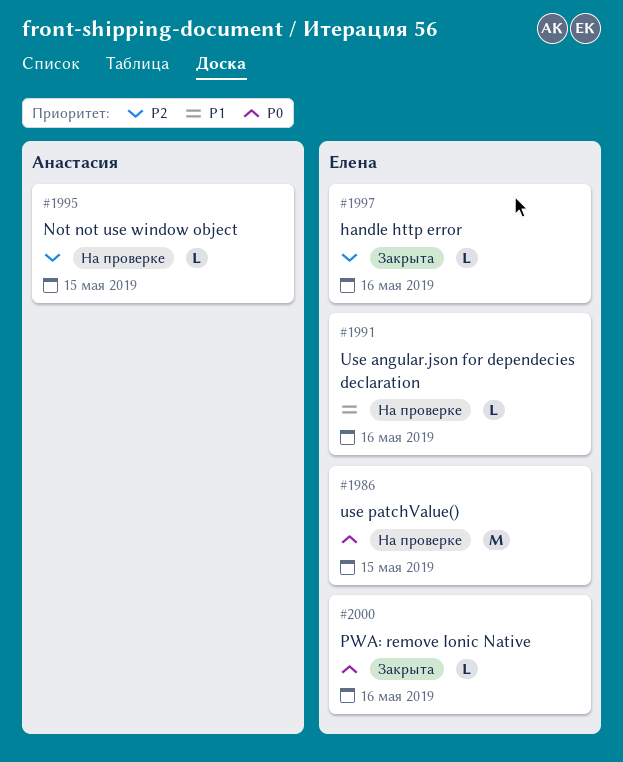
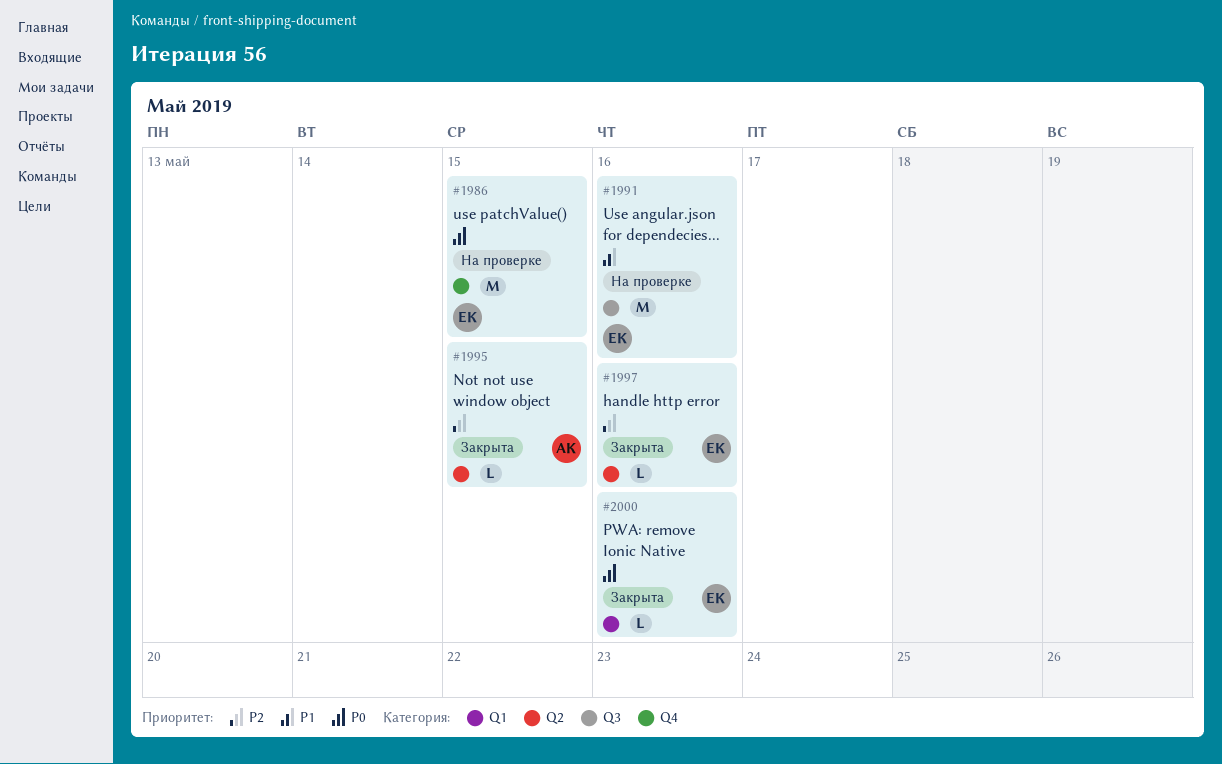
#1991, estimate: L -> M
#1995, status: На проверке -> Закрыта

